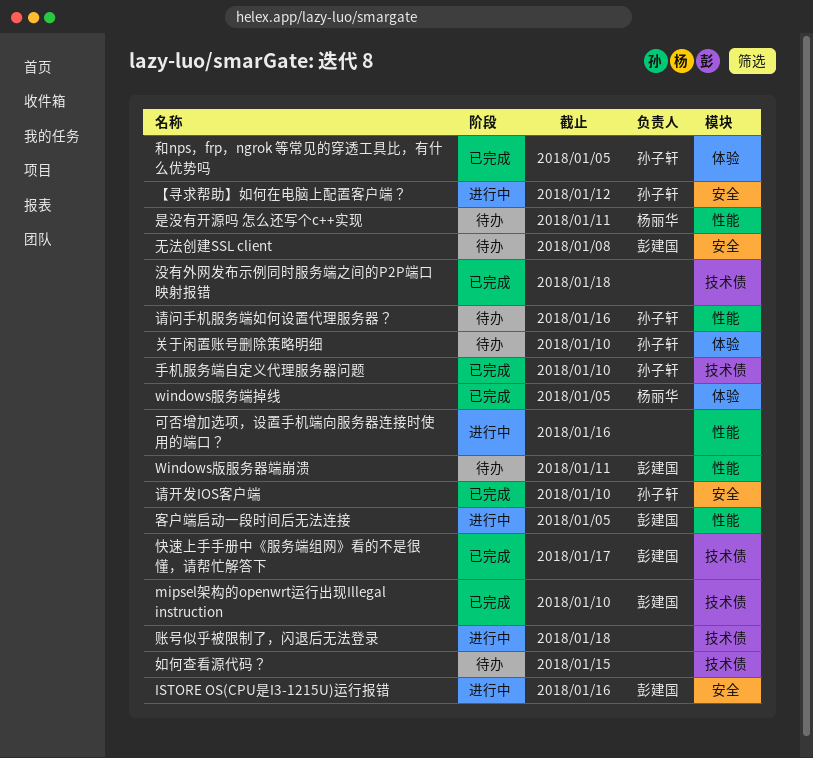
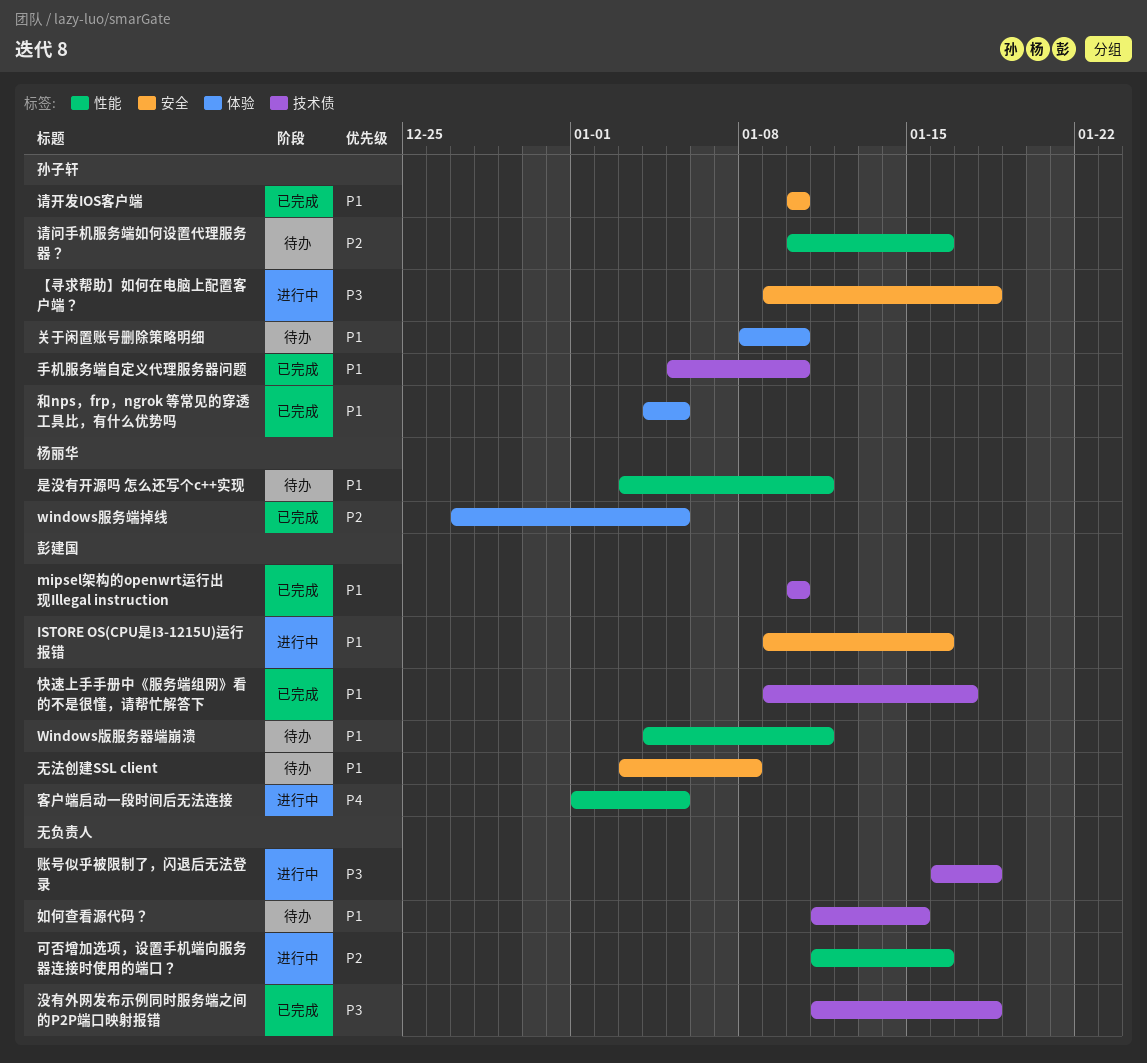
【寻求帮助】如何在电脑上配置客户端？, due: Jan 12 -> Jan 18

